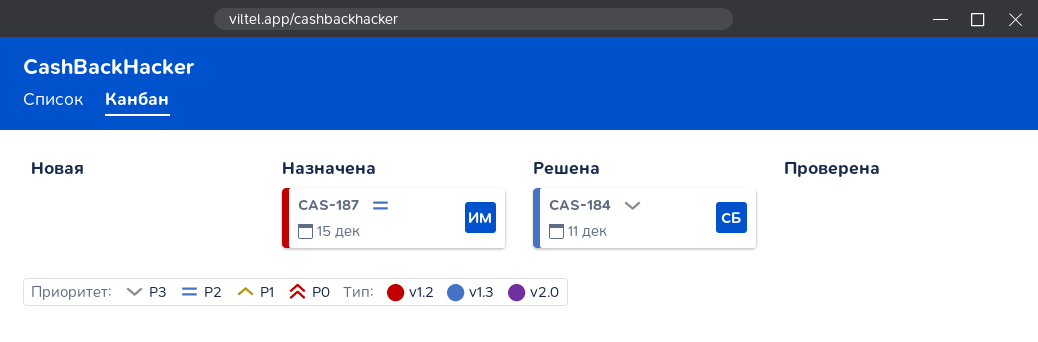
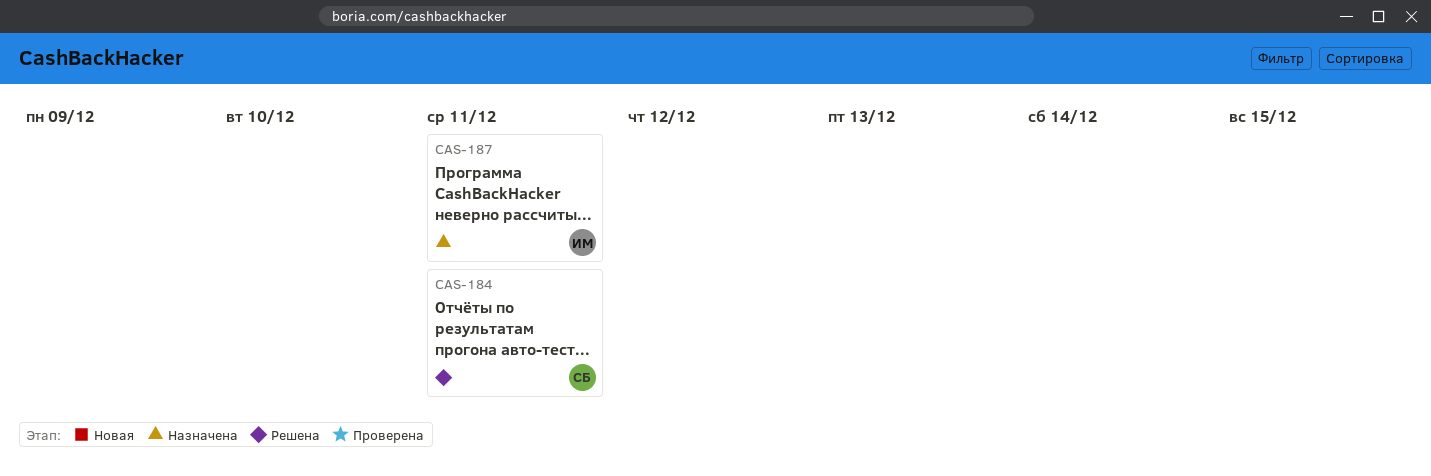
CAS-187, due: Dec 15 -> Dec 11

